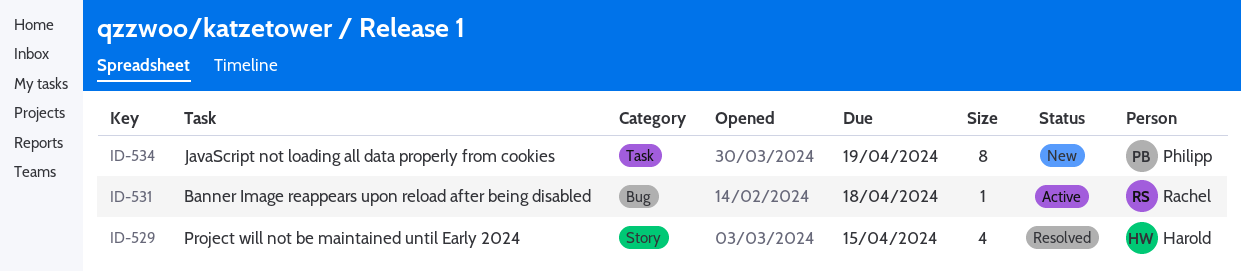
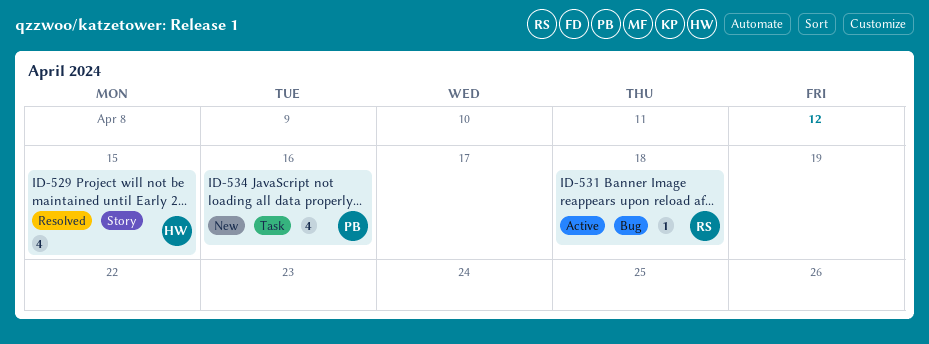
ID-534, estimate: 8 -> 4
ID-534, due: Apr 19 -> Apr 16

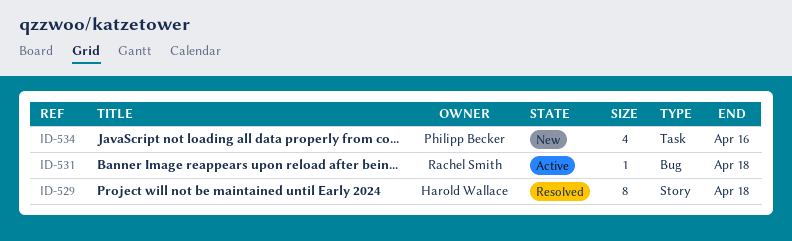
ID-529, estimate: 4 -> 8
ID-529, due: Apr 15 -> Apr 18

